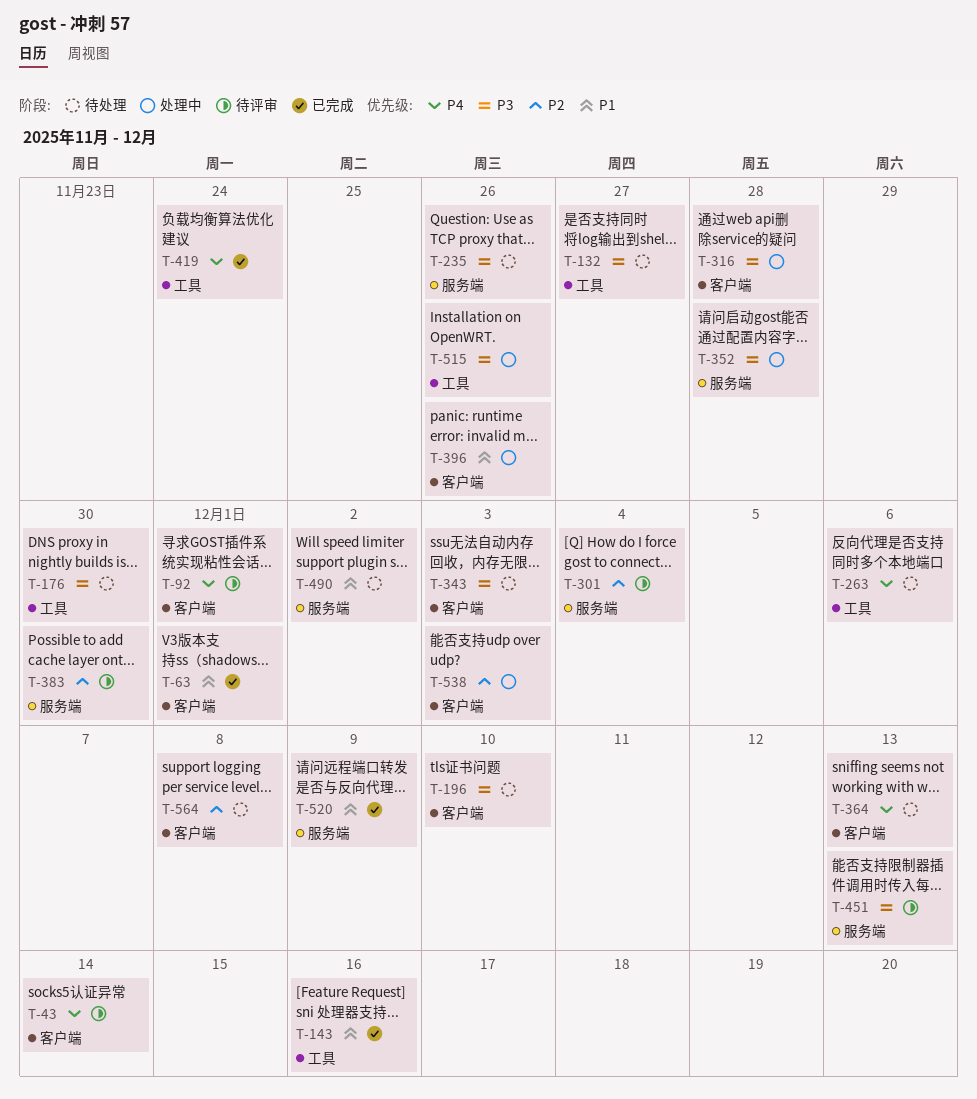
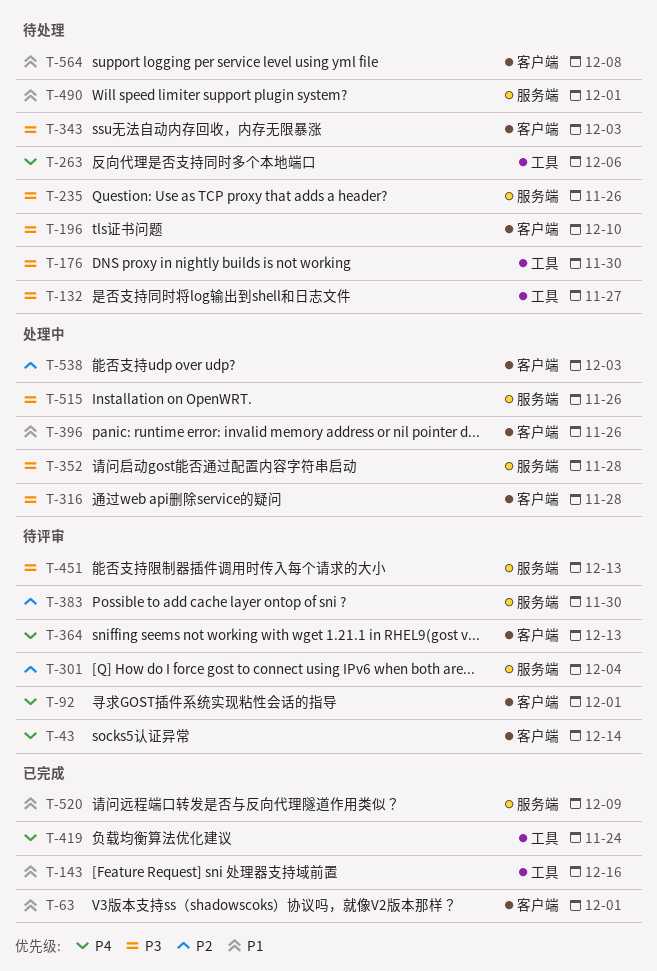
T-364, status: 待处理 -> 待评审
T-490, due: Dec 2 -> Dec 1
T-515, label: 工具 -> 服务端
T-564, priority: P2 -> P1

